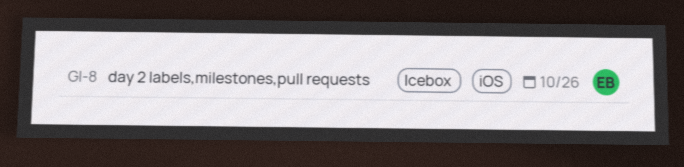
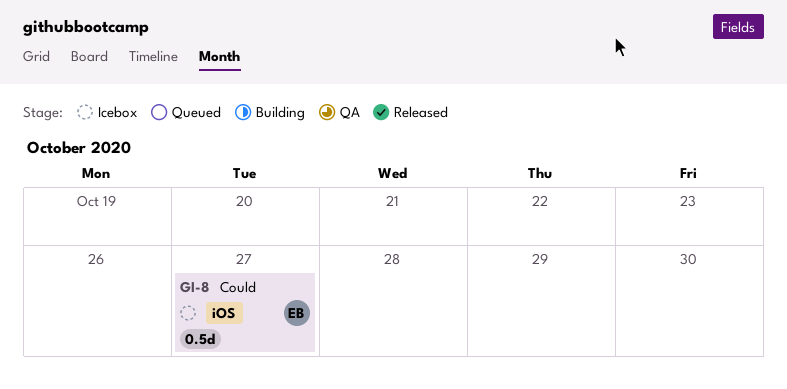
GI-8, due: Oct 26 -> Oct 27

